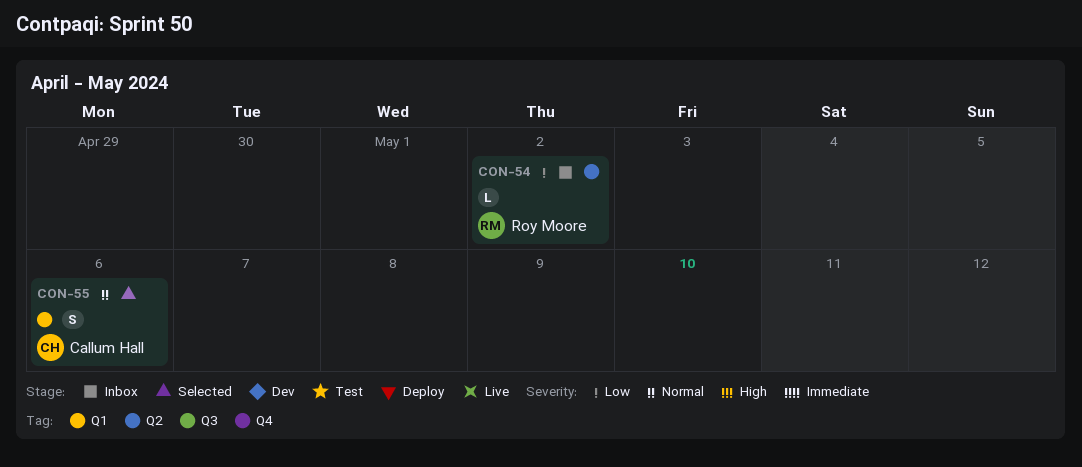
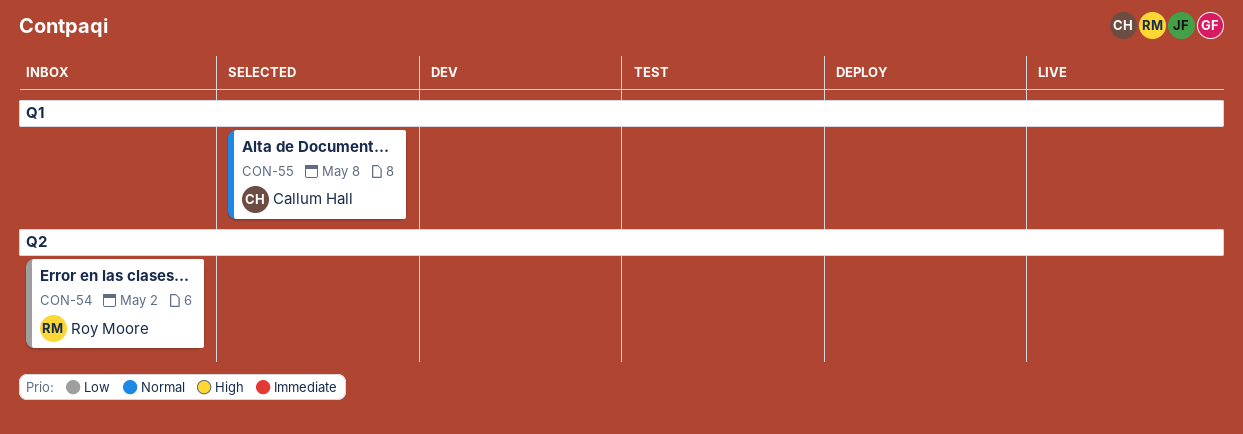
CON-55, due: May 6 -> May 8

